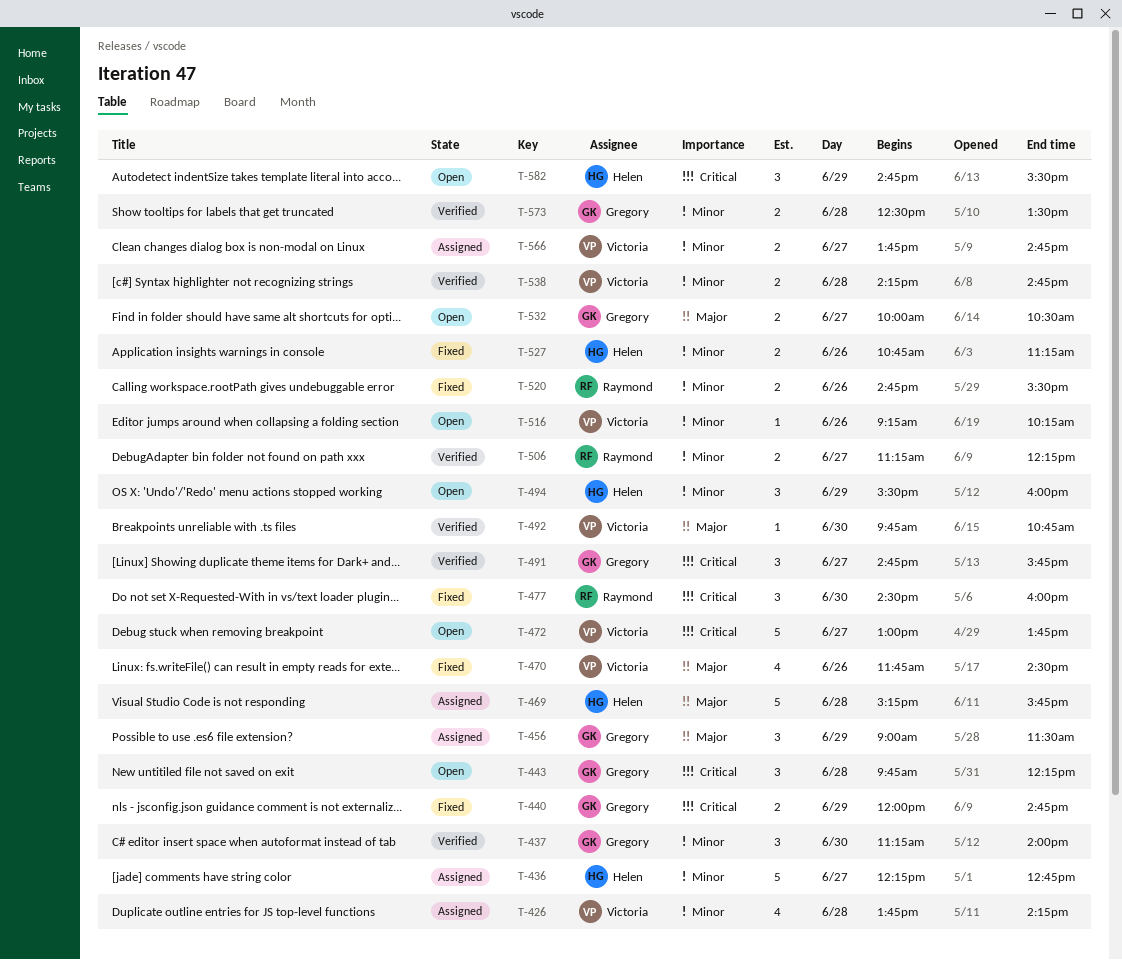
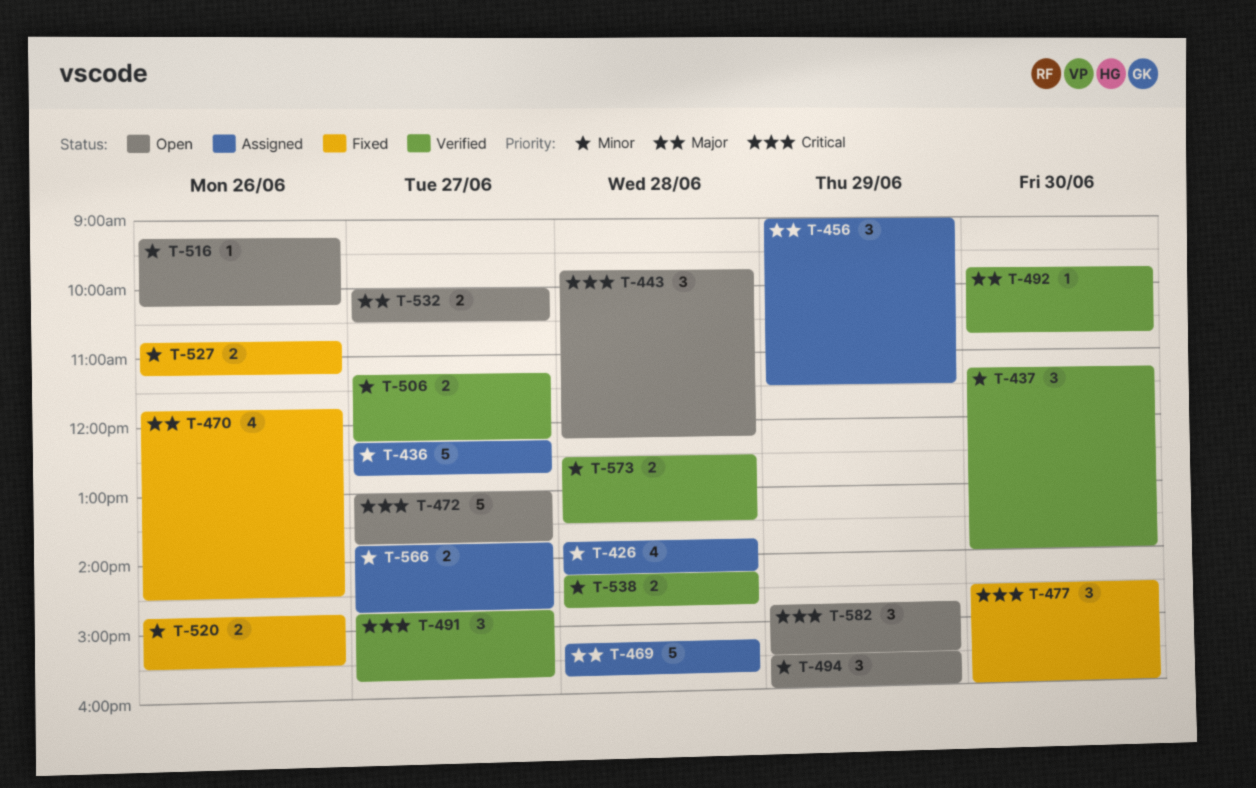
T-440: present -> none

